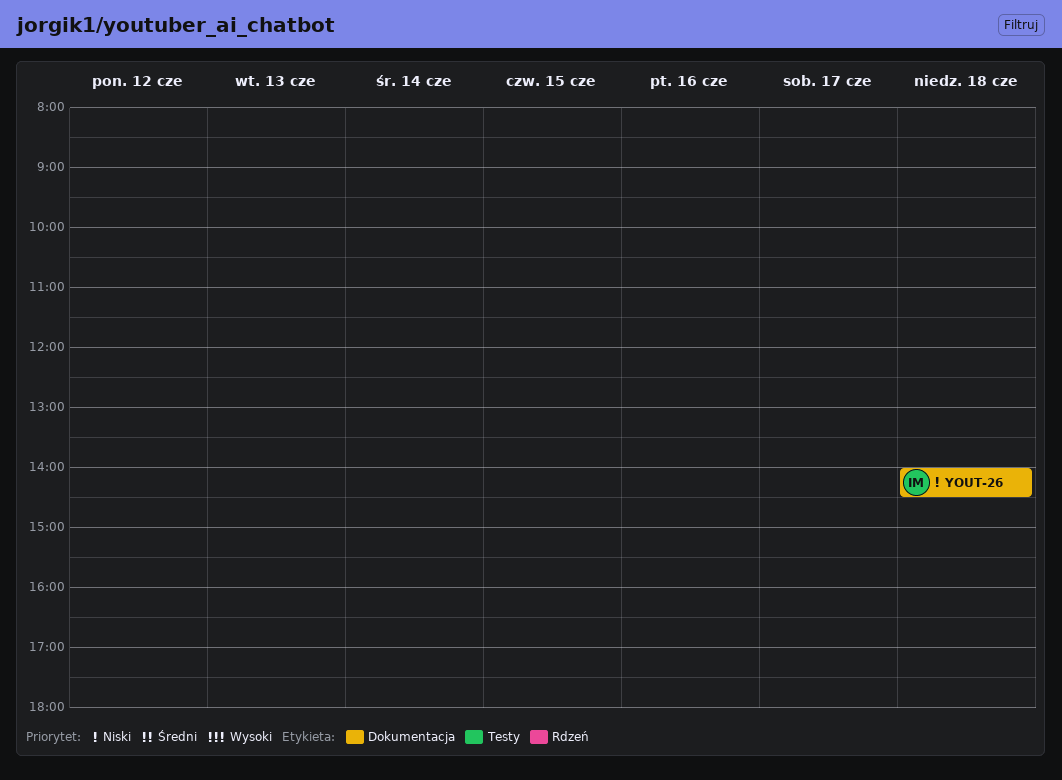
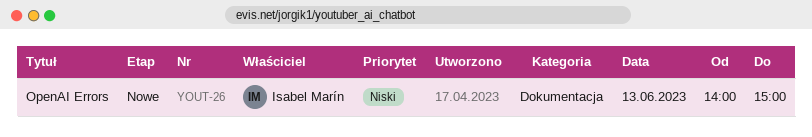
YOUT-26, day: Jun 18 -> Jun 13
YOUT-26, ends: 14:30 -> 15:00

